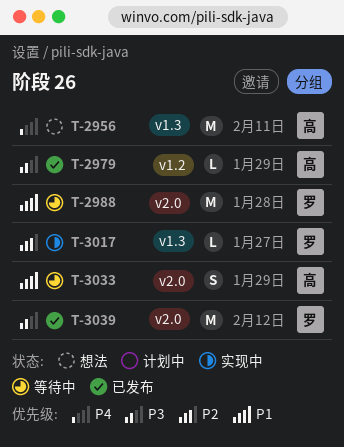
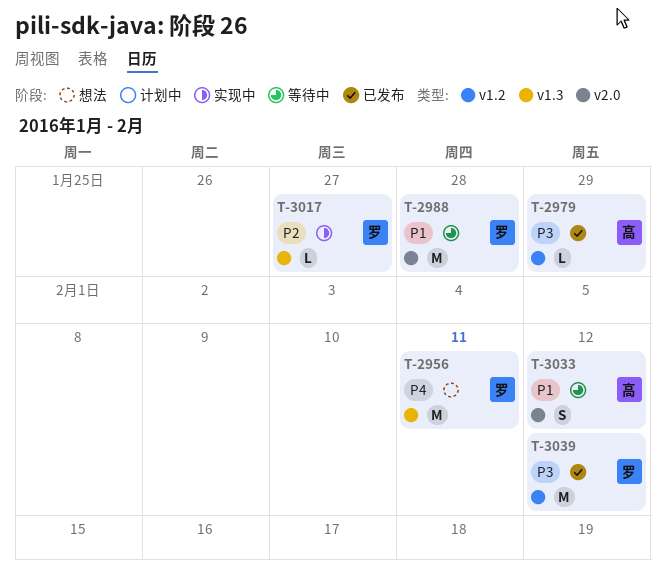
T-2956, owner: 高 -> 罗
T-3033, due: Jan 29 -> Feb 12
T-3039, label: v2.0 -> v1.2

